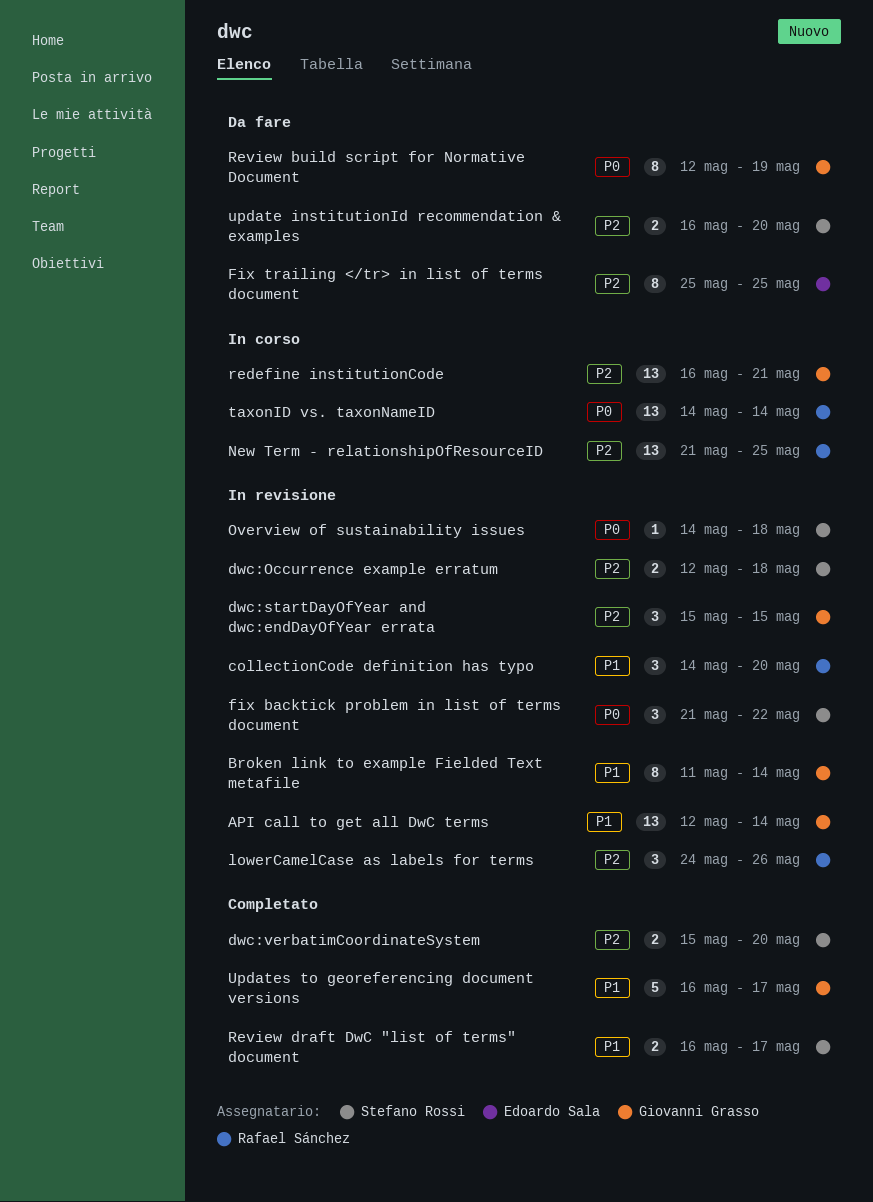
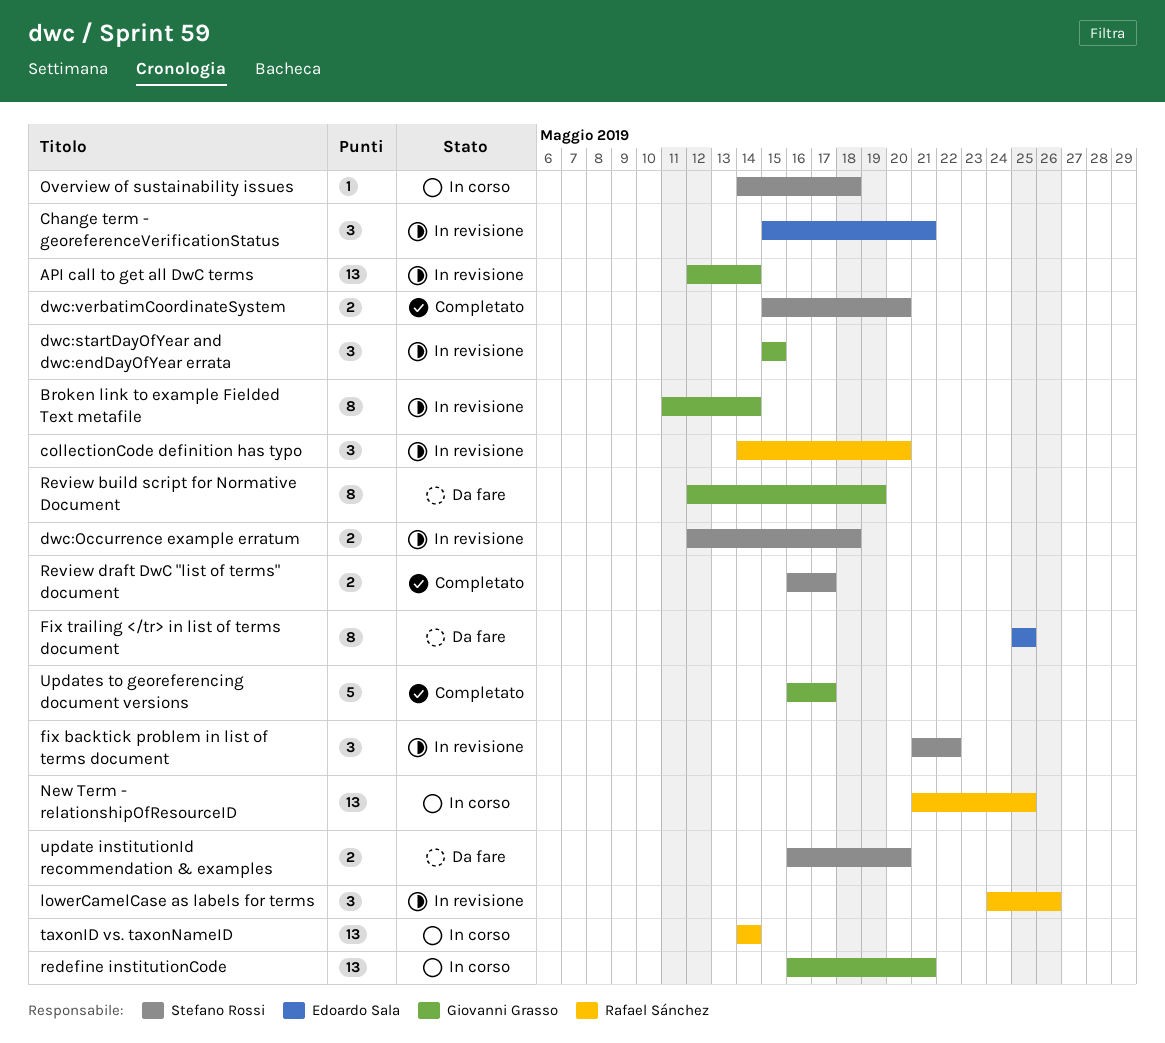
Change term - georeferenceVerificationStatus: none -> present
Overview of sustainability issues, status: In revisione -> In corso

